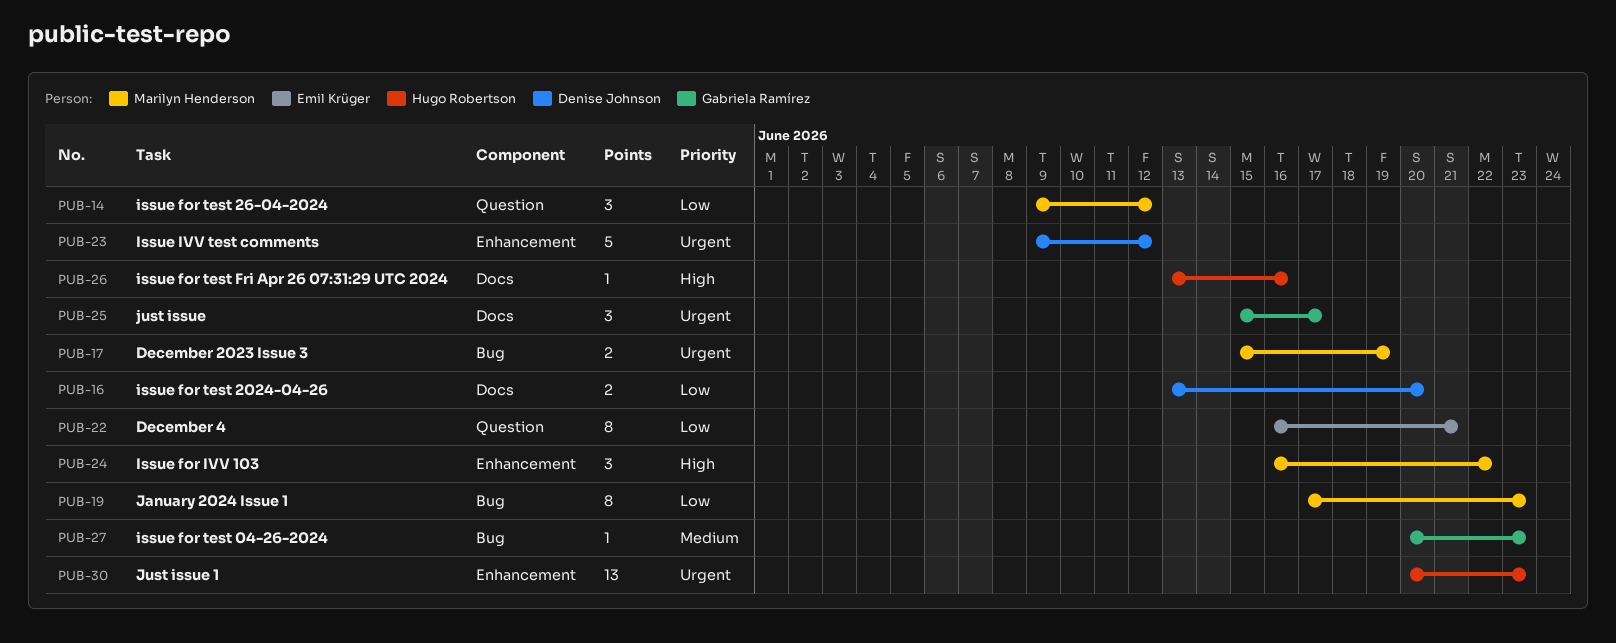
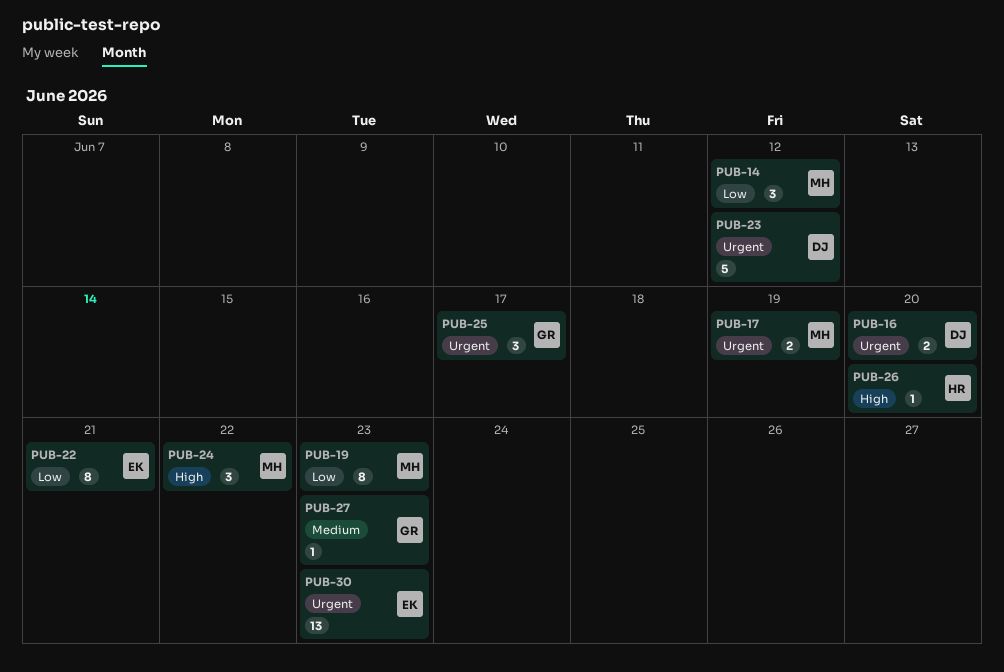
PUB-16, priority: Low -> Urgent
PUB-26, due: Jun 16 -> Jun 20
PUB-30, owner: Hugo Robertson -> Emil Krüger

